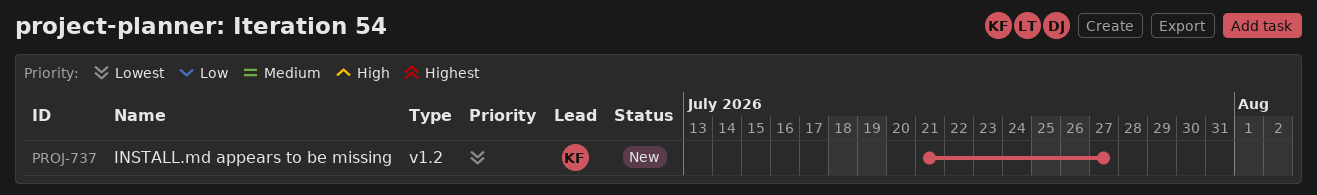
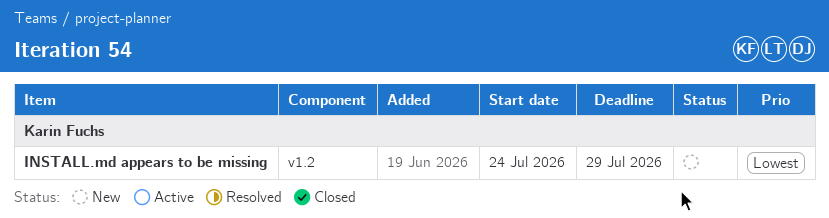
INSTALL.md appears to be missing, start: Jul 21 -> Jul 24
INSTALL.md appears to be missing, due: Jul 27 -> Jul 29

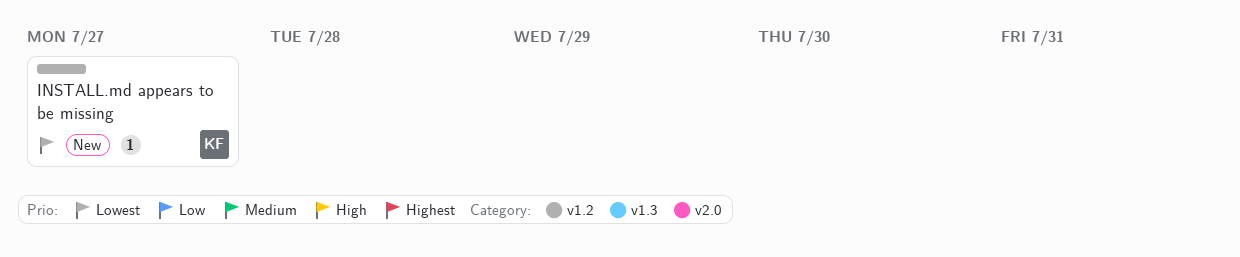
INSTALL.md appears to be missing, due: Jul 29 -> Jul 27

